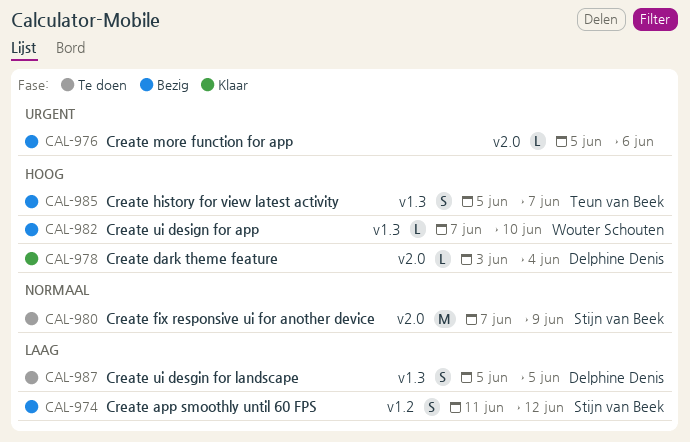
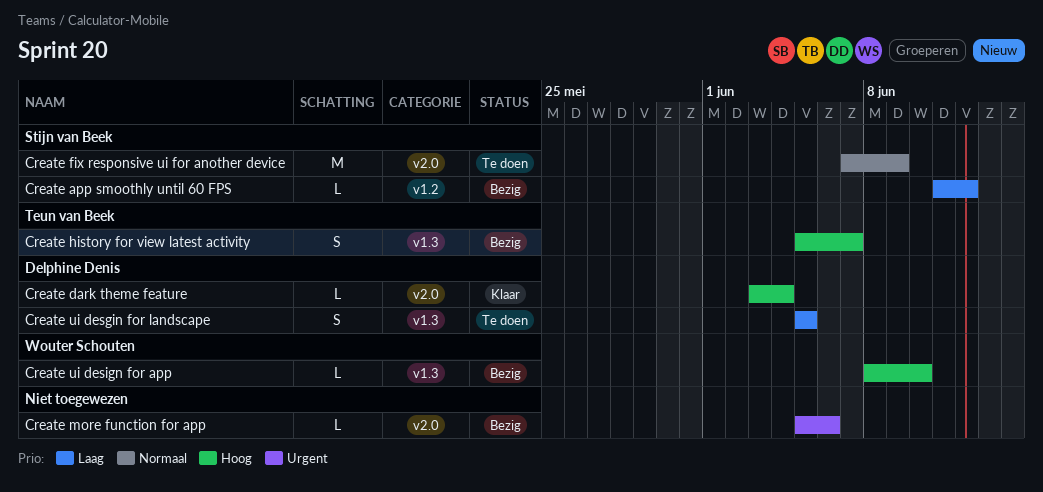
Create app smoothly until 60 FPS, estimate: S -> L
Create ui design for app, start: Jun 7 -> Jun 8

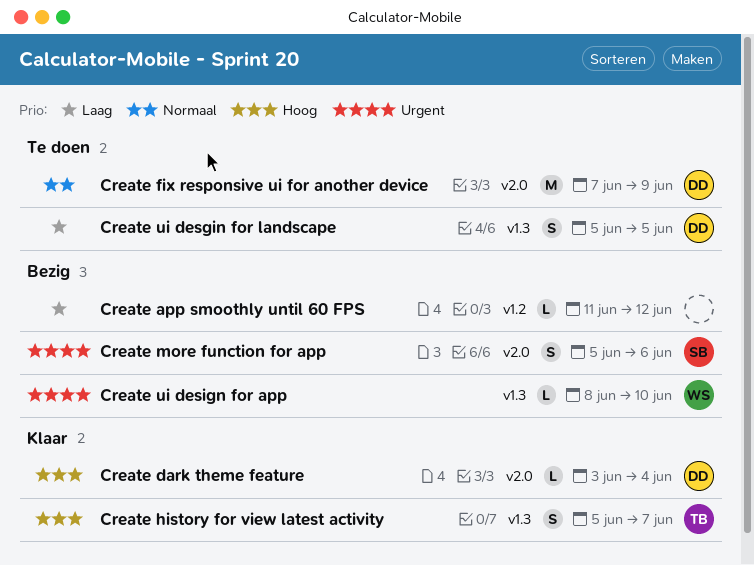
Create app smoothly until 60 FPS, owner: Stijn van Beek -> none
Create fix responsive ui for another device, owner: Stijn van Beek -> Delphine Denis
Create history for view latest activity, status: Bezig -> Klaar
Create more function for app, owner: none -> Stijn van Beek
Create more function for app, estimate: L -> S
Create ui design for app, priority: Hoog -> Urgent

